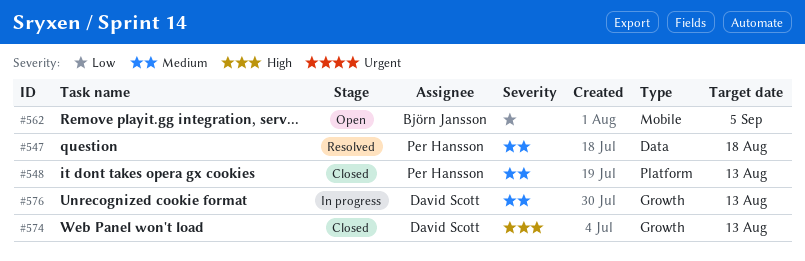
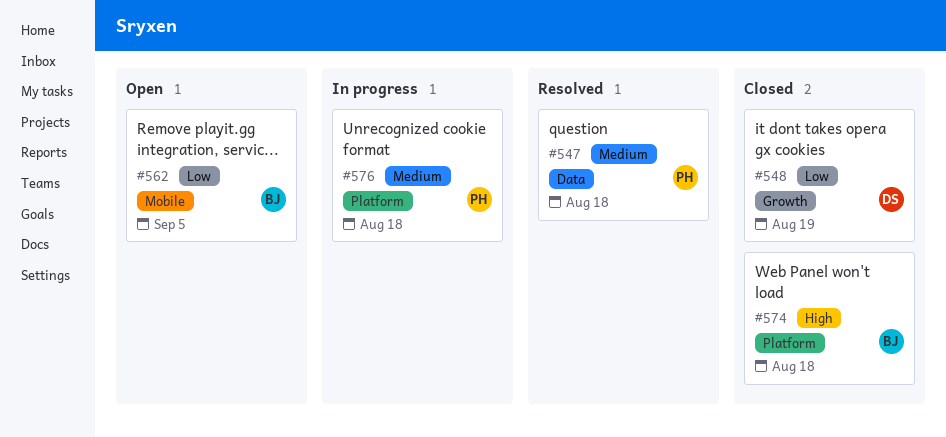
#548, owner: Per Hansson -> David Scott
#548, priority: Medium -> Low
#548, label: Platform -> Growth
#548, due: Aug 13 -> Aug 19
#574, owner: David Scott -> Björn Jansson
#574, label: Growth -> Platform
#574, due: Aug 13 -> Aug 18
#576, owner: David Scott -> Per Hansson
#576, label: Growth -> Platform
#576, due: Aug 13 -> Aug 18

